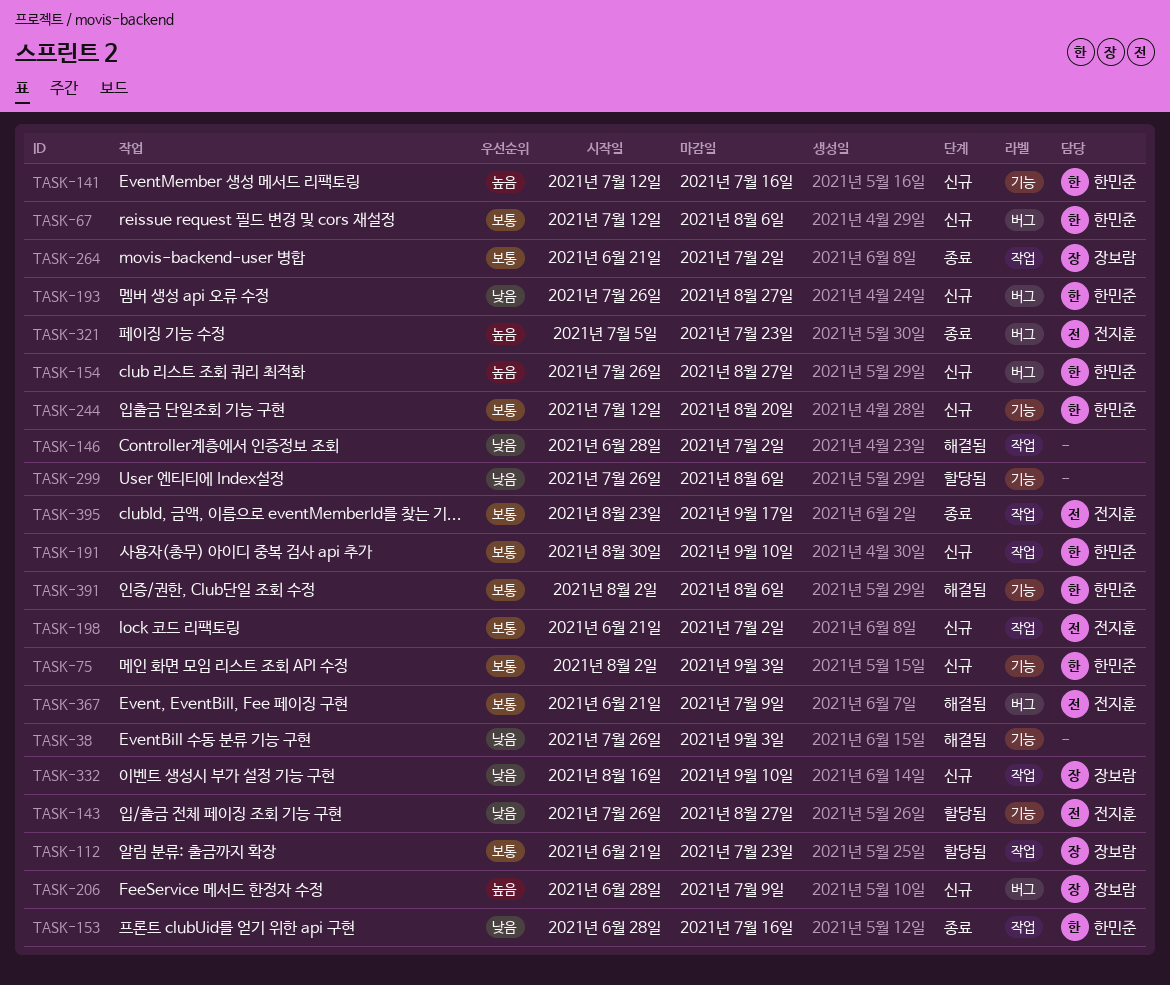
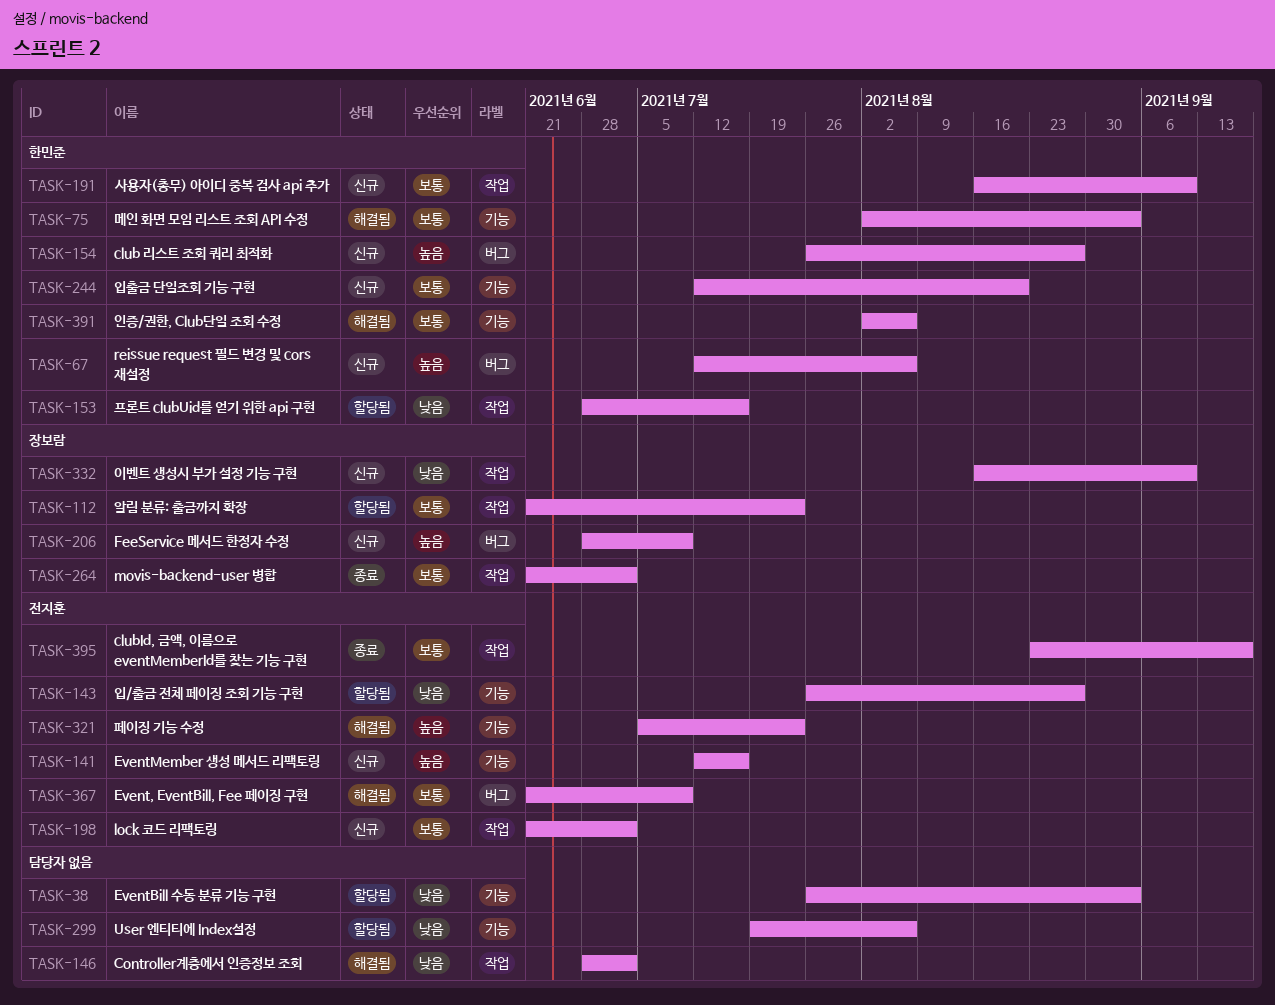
TASK-38, status: 해결됨 -> 할당됨
TASK-67, priority: 보통 -> 높음
TASK-75, status: 신규 -> 해결됨
TASK-141, owner: 한민준 -> 전지훈
TASK-153, status: 종료 -> 할당됨
TASK-191, start: Aug 30 -> Aug 16
TASK-193: present -> none
TASK-299, start: Jul 26 -> Jul 19
TASK-321, status: 종료 -> 해결됨
TASK-321, label: 버그 -> 기능

